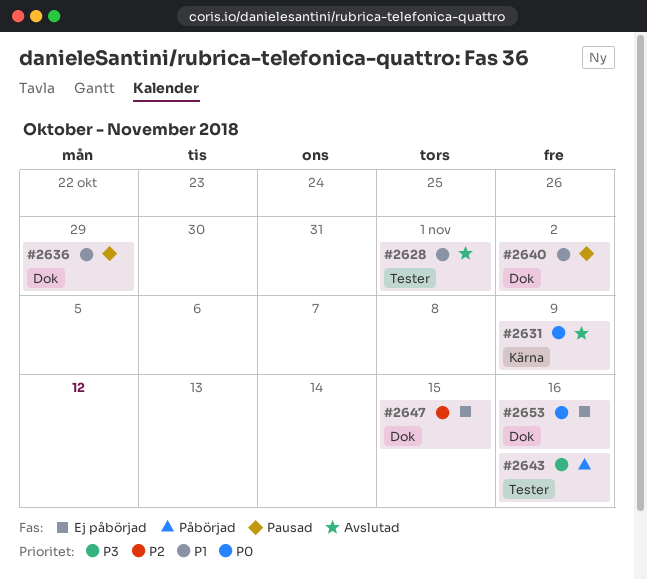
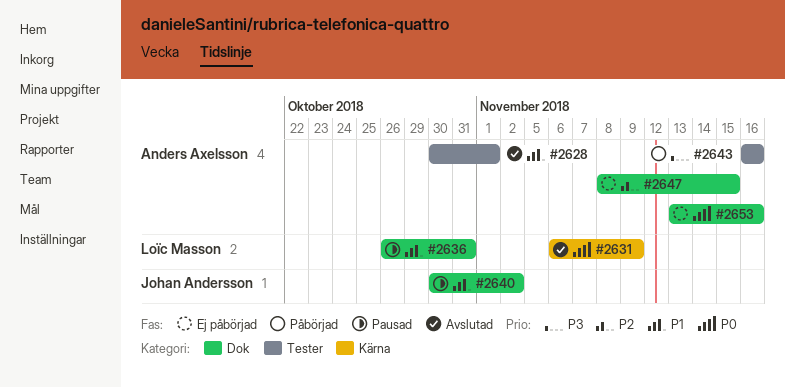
#2636, due: Oct 29 -> Oct 31

